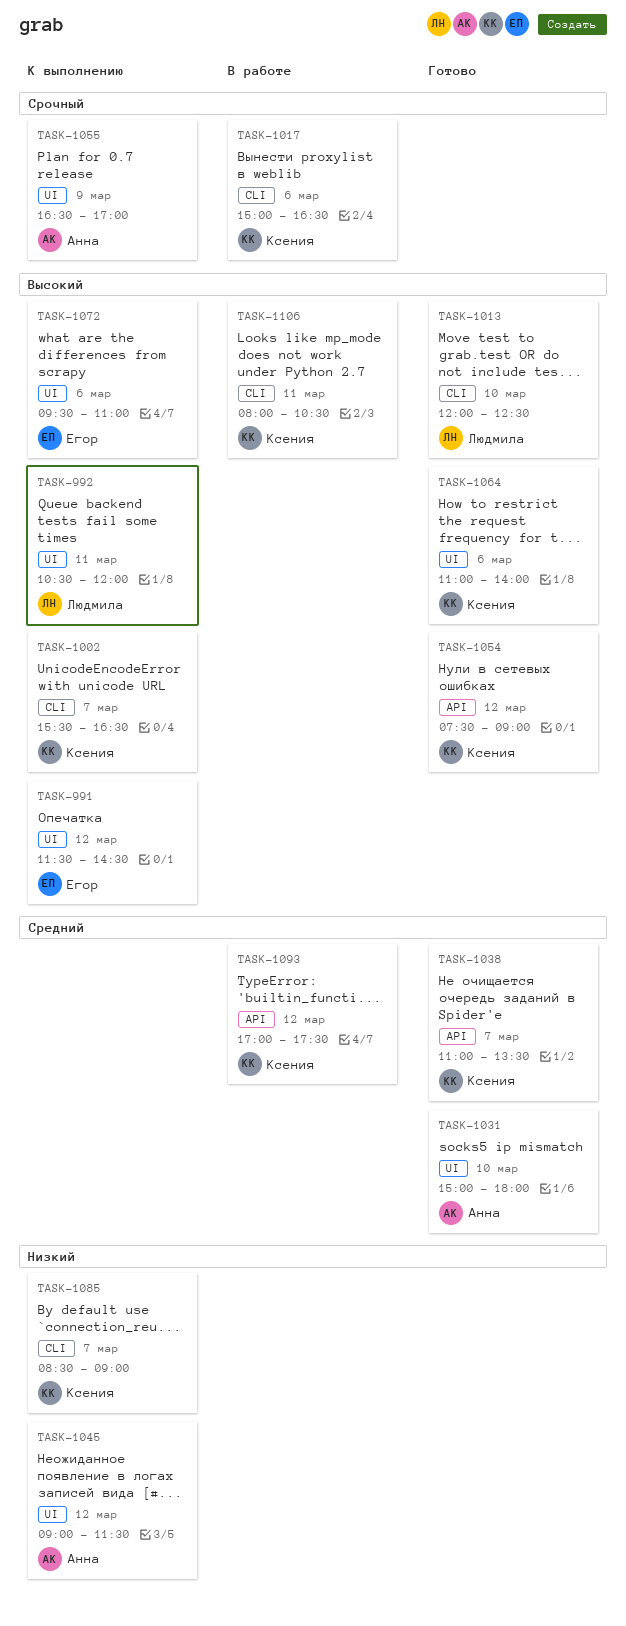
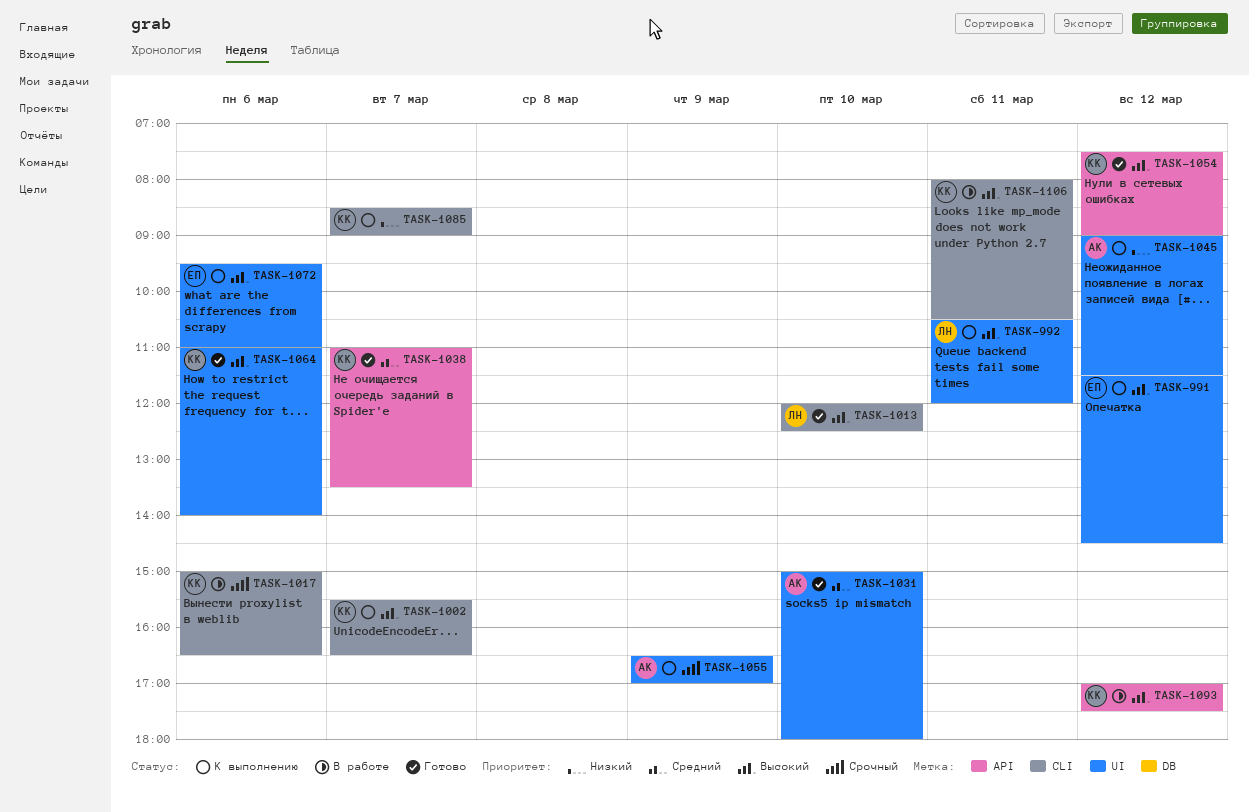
TASK-1093, priority: Средний -> Высокий

